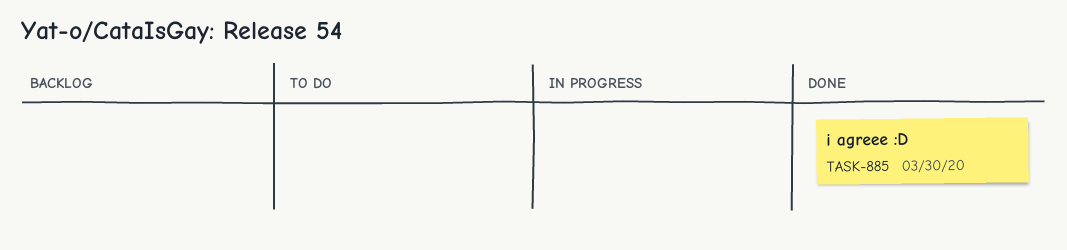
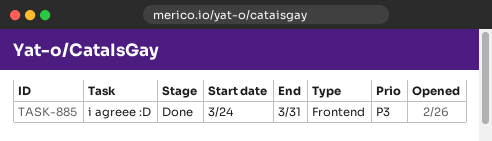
TASK-885, due: Mar 30 -> Mar 31

